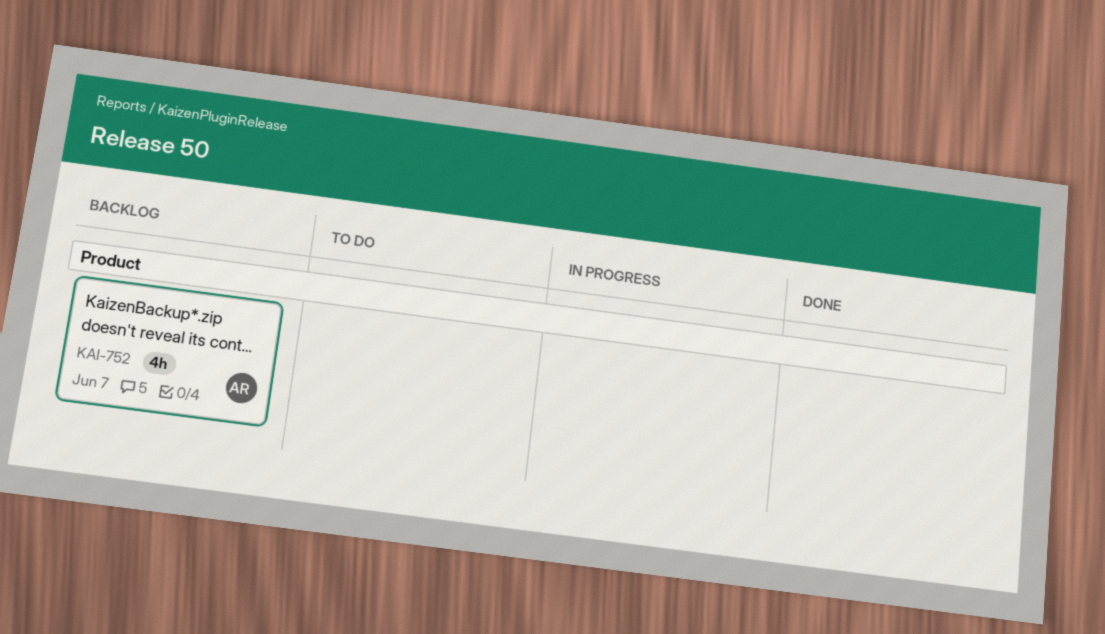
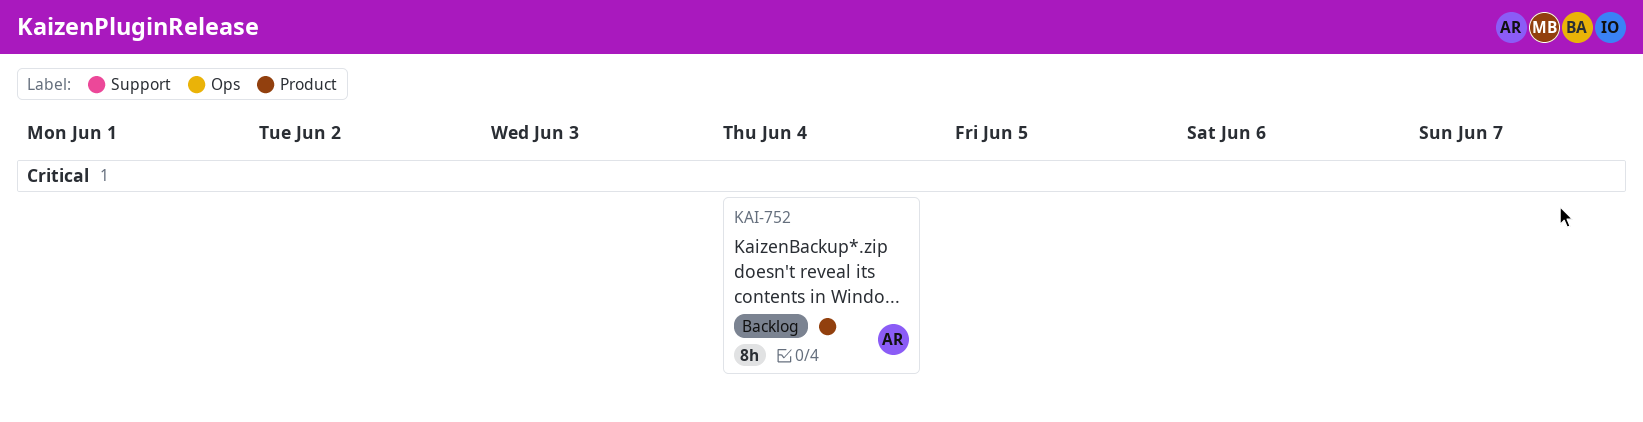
KAI-752, estimate: 4h -> 8h
KAI-752, due: Jun 7 -> Jun 4

